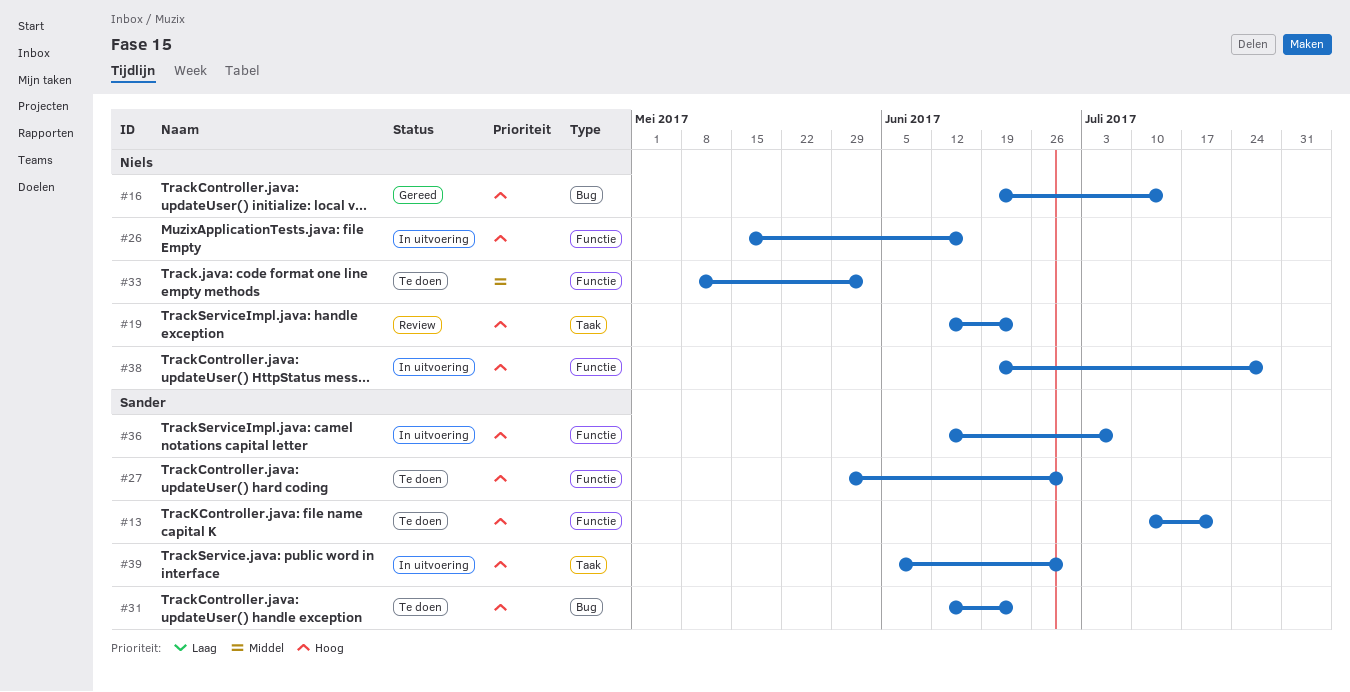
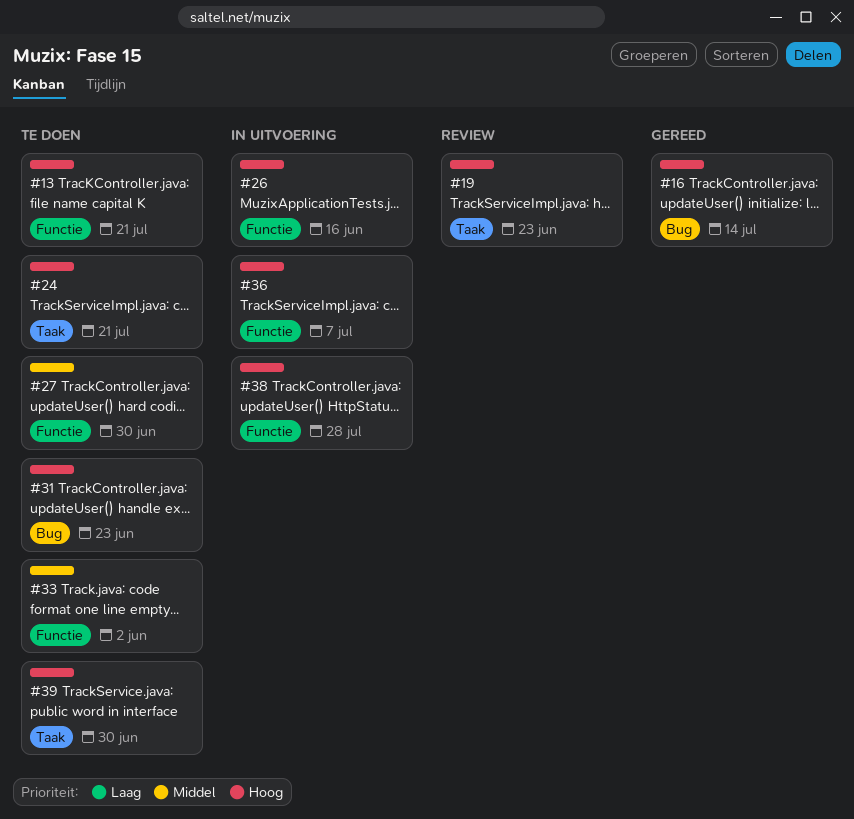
#24: none -> present
#27, priority: Hoog -> Middel
#39, status: In uitvoering -> Te doen

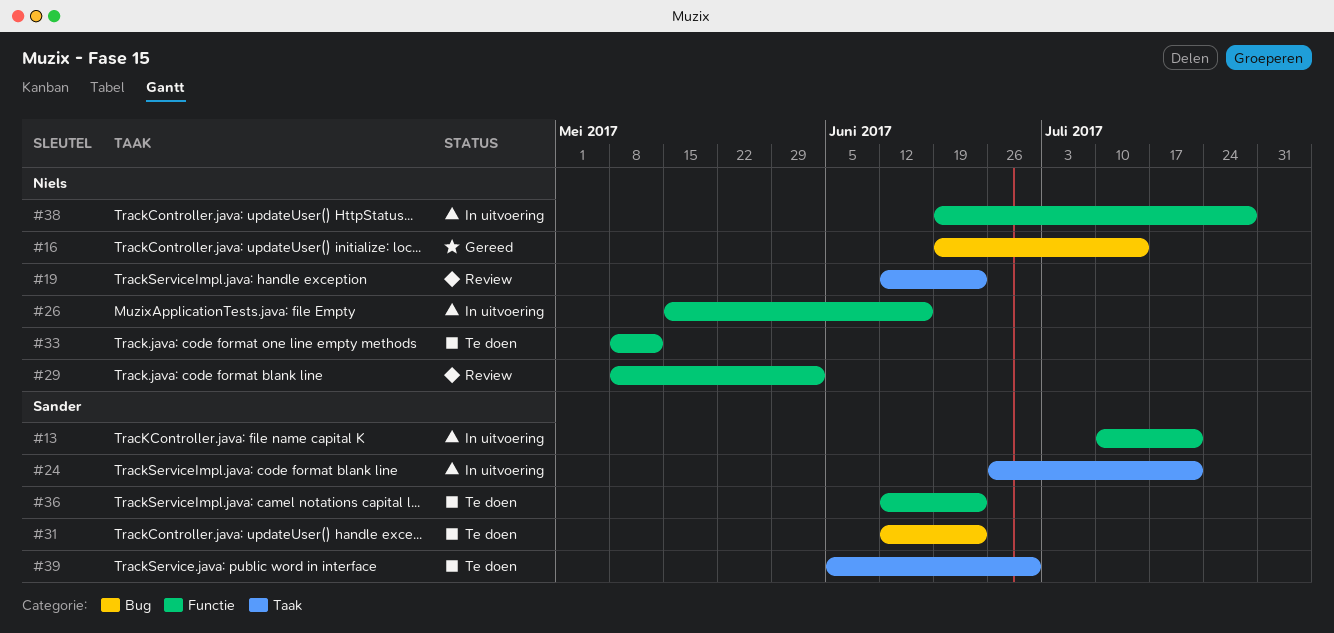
#13, status: Te doen -> In uitvoering
#24, status: Te doen -> In uitvoering
#27: present -> none
#29: none -> present
#33, due: Jun 2 -> May 12
#36, status: In uitvoering -> Te doen
#36, due: Jul 7 -> Jun 23

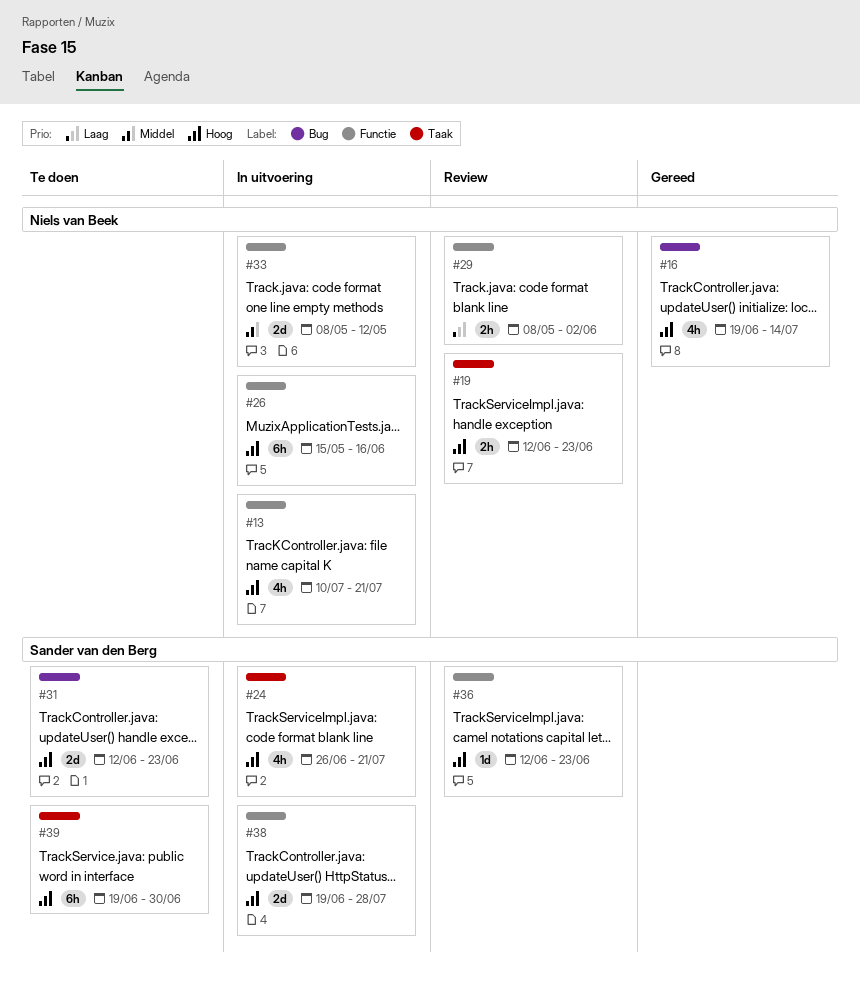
#13, owner: Sander van den Berg -> Niels van Beek
#33, status: Te doen -> In uitvoering
#36, status: Te doen -> Review
#38, owner: Niels van Beek -> Sander van den Berg
#39, start: Jun 5 -> Jun 19

